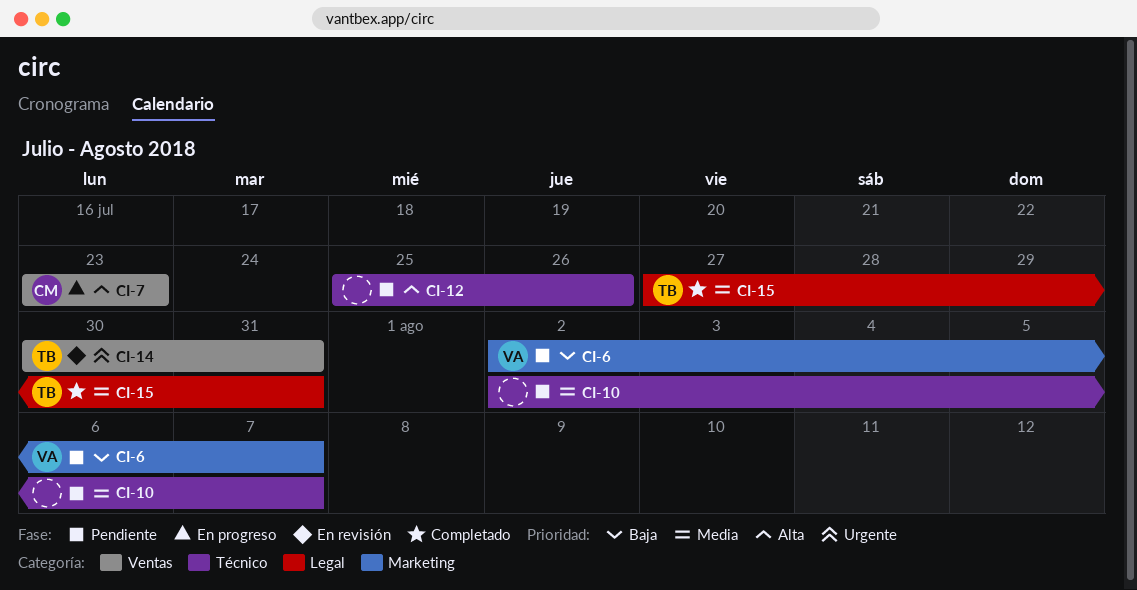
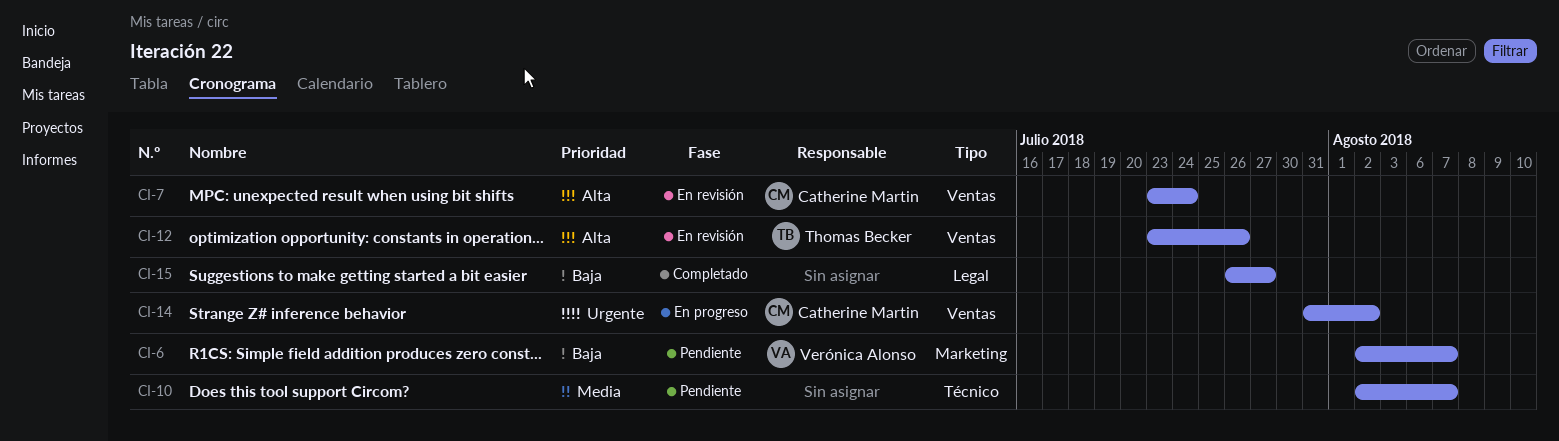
CI-7, status: En progreso -> En revisión
CI-7, due: Jul 23 -> Jul 24
CI-12, status: Pendiente -> En revisión
CI-12, owner: none -> Thomas Becker
CI-12, label: Técnico -> Ventas
CI-12, start: Jul 25 -> Jul 23
CI-14, status: En revisión -> En progreso
CI-14, owner: Thomas Becker -> Catherine Martin
CI-14, start: Jul 30 -> Jul 31
CI-14, due: Jul 31 -> Aug 2
CI-15, owner: Thomas Becker -> none
CI-15, priority: Media -> Baja
CI-15, start: Jul 27 -> Jul 26
CI-15, due: Jul 31 -> Jul 27

